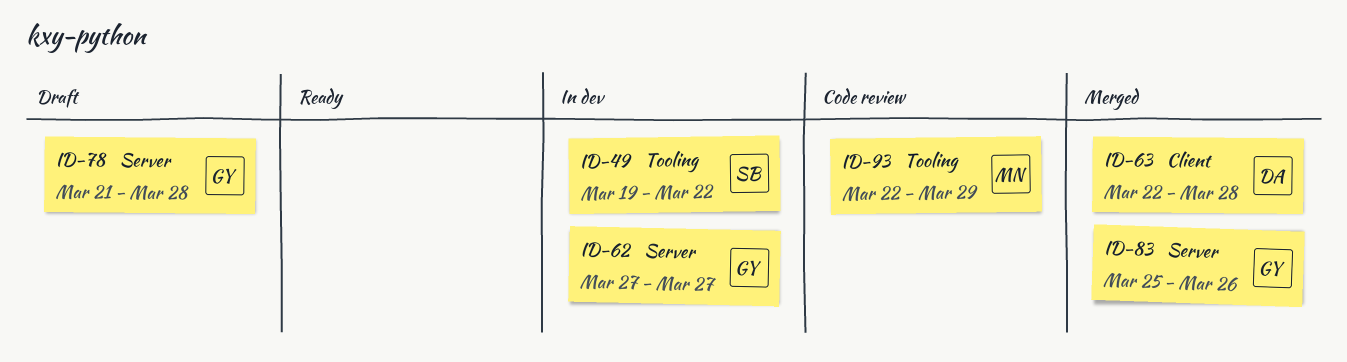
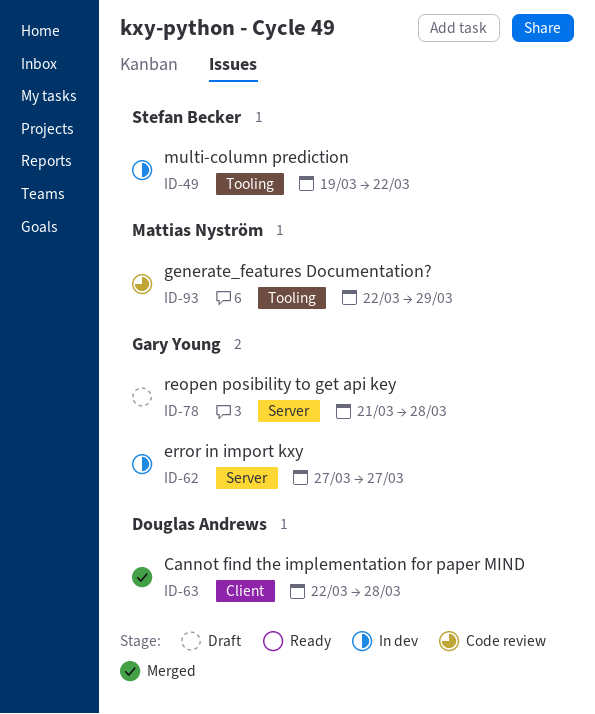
ID-83: present -> none

